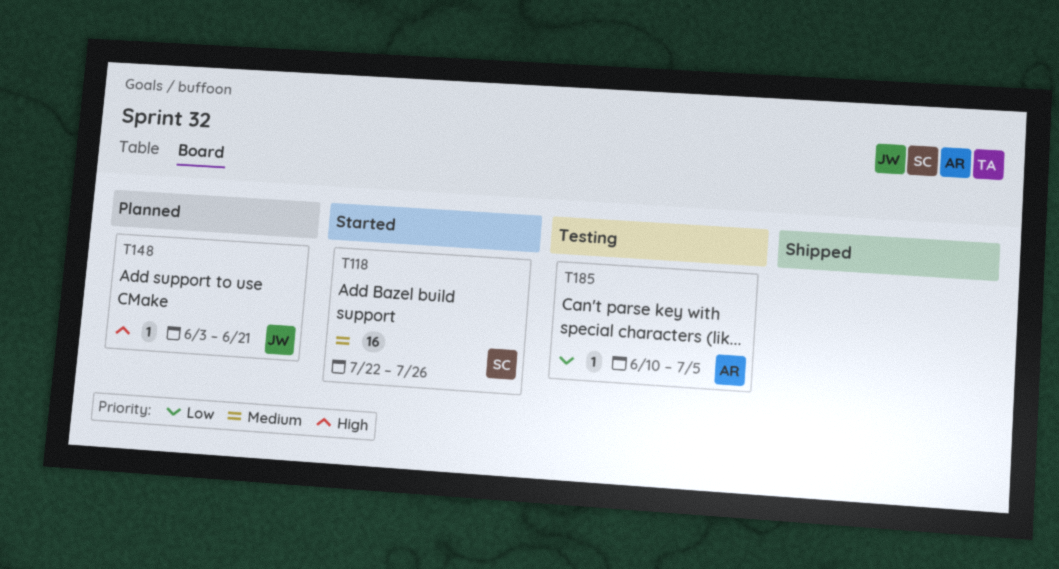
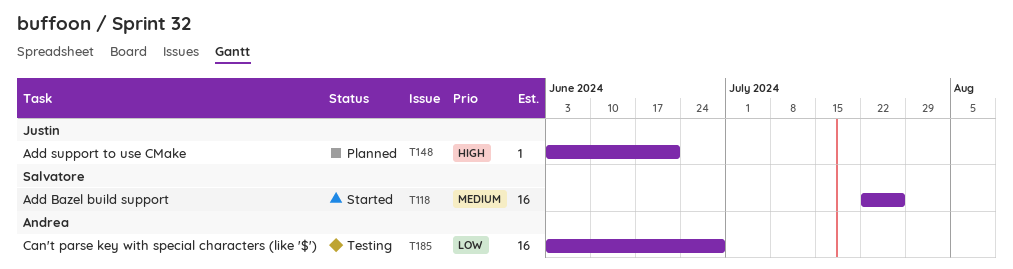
T185, estimate: 1 -> 16
T185, start: Jun 10 -> Jun 3
T185, due: Jul 5 -> Jun 28

